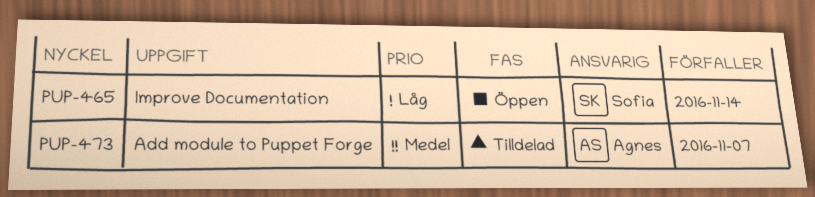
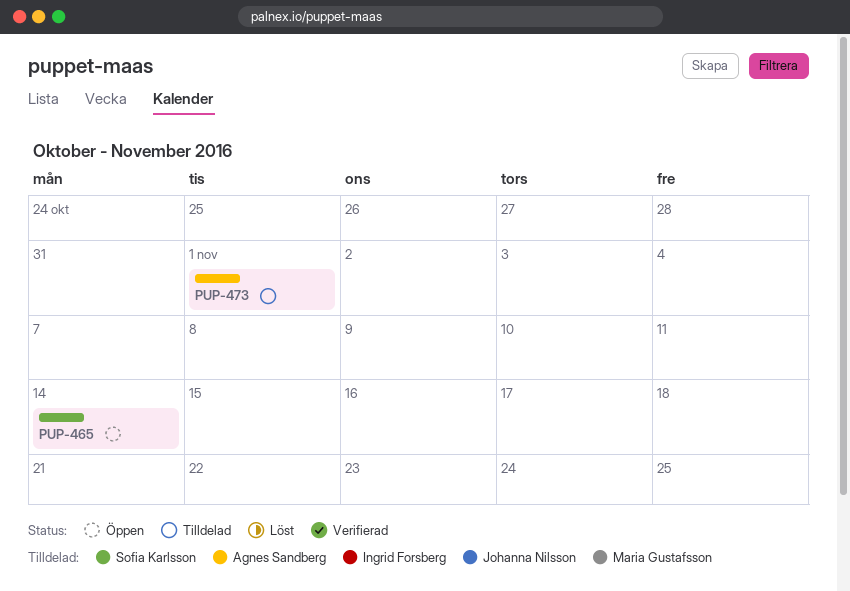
PUP-473, due: Nov 7 -> Nov 1

